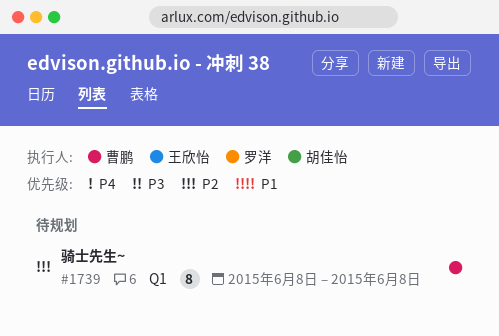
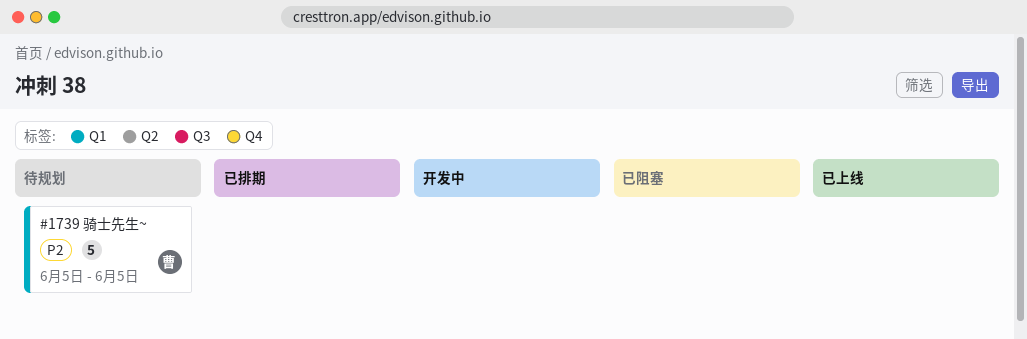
#1739, estimate: 8 -> 5
#1739, start: Jun 8 -> Jun 5
#1739, due: Jun 8 -> Jun 5

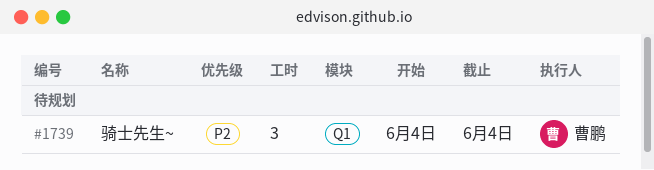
#1739, estimate: 5 -> 3
#1739, start: Jun 5 -> Jun 4
#1739, due: Jun 5 -> Jun 4

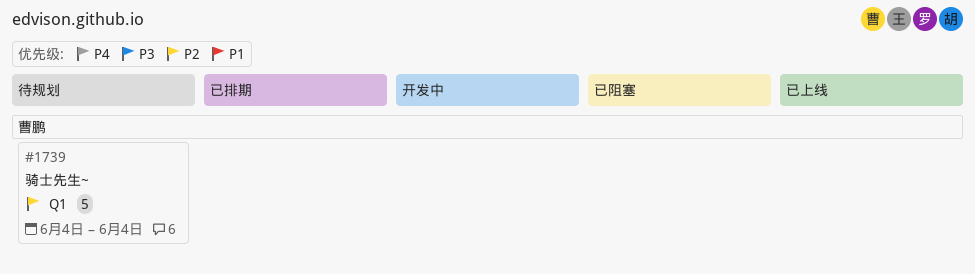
#1739, estimate: 3 -> 5

